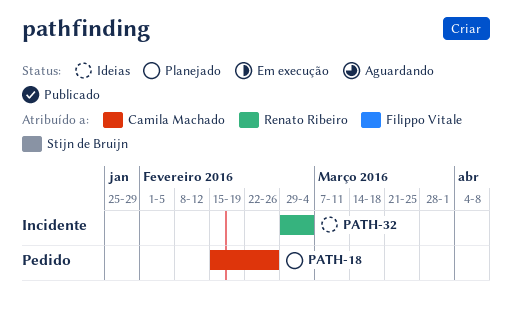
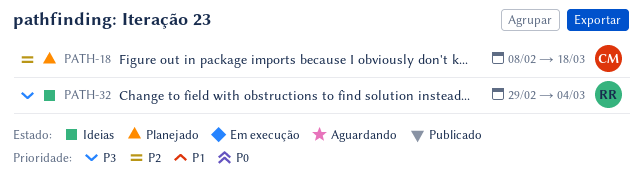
PATH-18, start: Feb 15 -> Feb 8
PATH-18, due: Feb 26 -> Mar 18

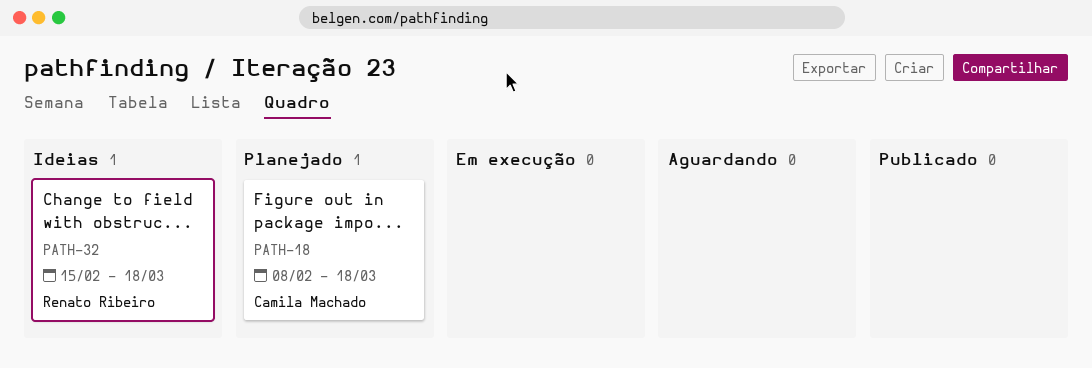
PATH-32, start: Feb 29 -> Feb 15
PATH-32, due: Mar 4 -> Mar 18

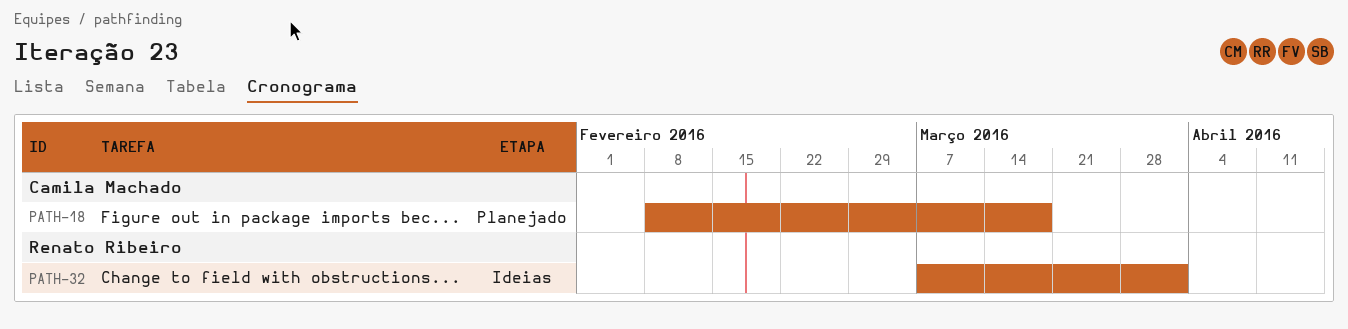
PATH-32, start: Feb 15 -> Mar 7
PATH-32, due: Mar 18 -> Apr 1

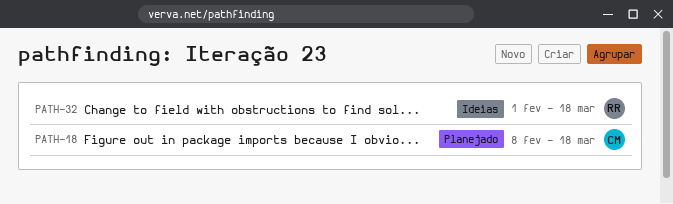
PATH-32, start: Mar 7 -> Feb 1
PATH-32, due: Apr 1 -> Mar 18

